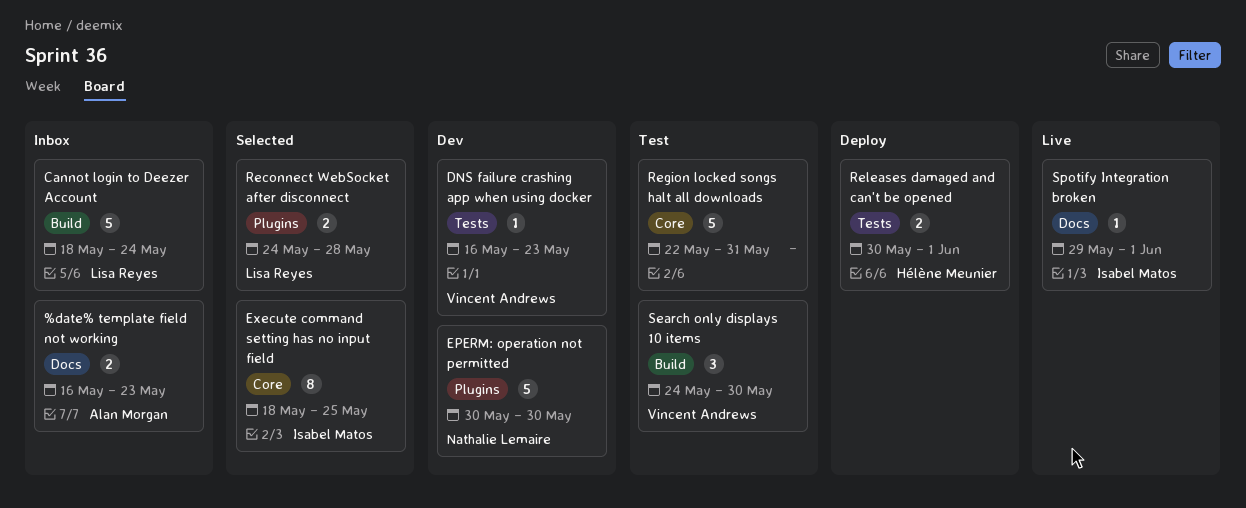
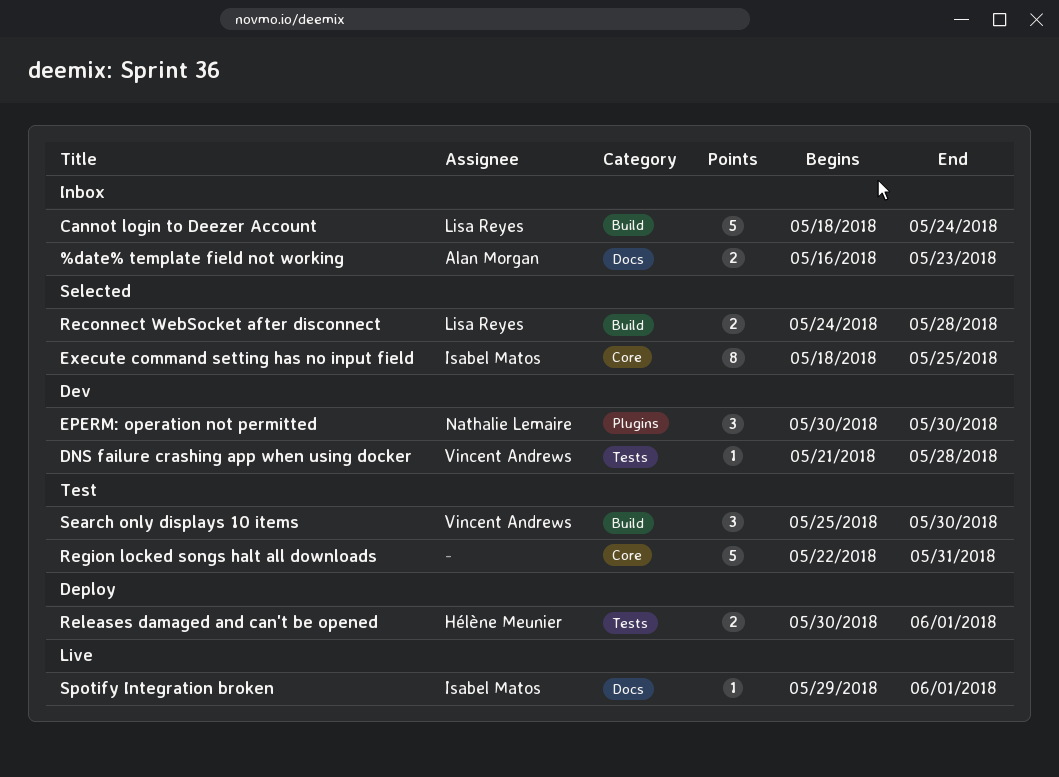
DNS failure crashing app when using docker, start: May 16 -> May 21
DNS failure crashing app when using docker, due: May 23 -> May 28
EPERM: operation not permitted, estimate: 5 -> 3
Reconnect WebSocket after disconnect, label: Plugins -> Build
Search only displays 10 items, start: May 24 -> May 25

